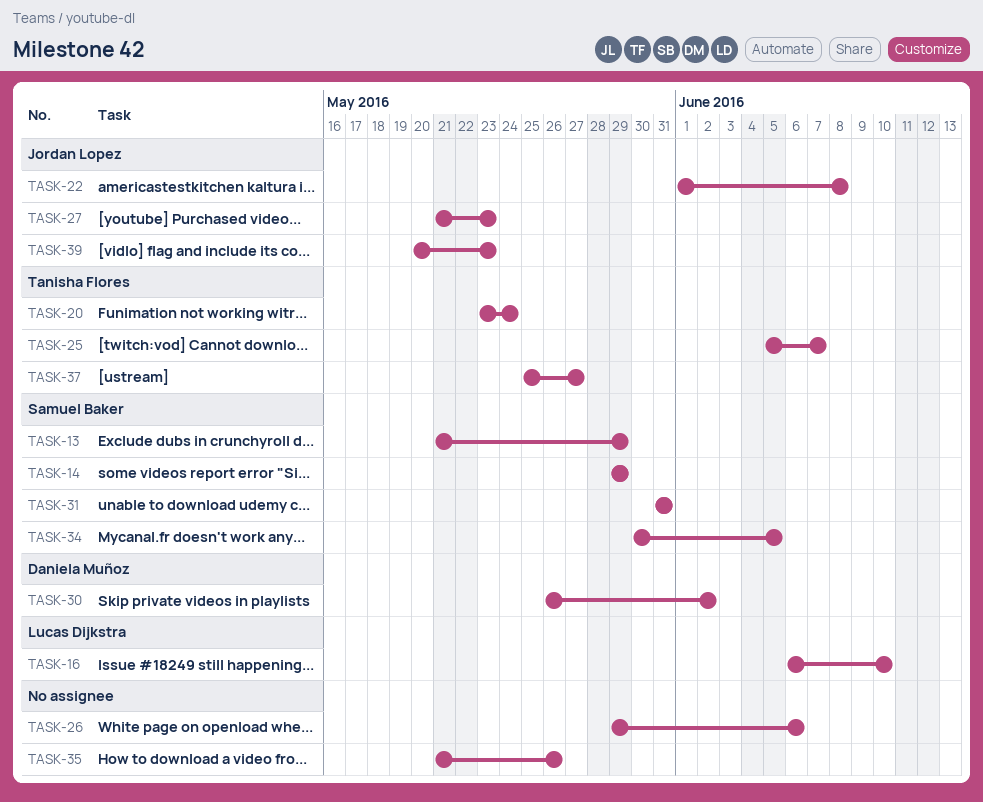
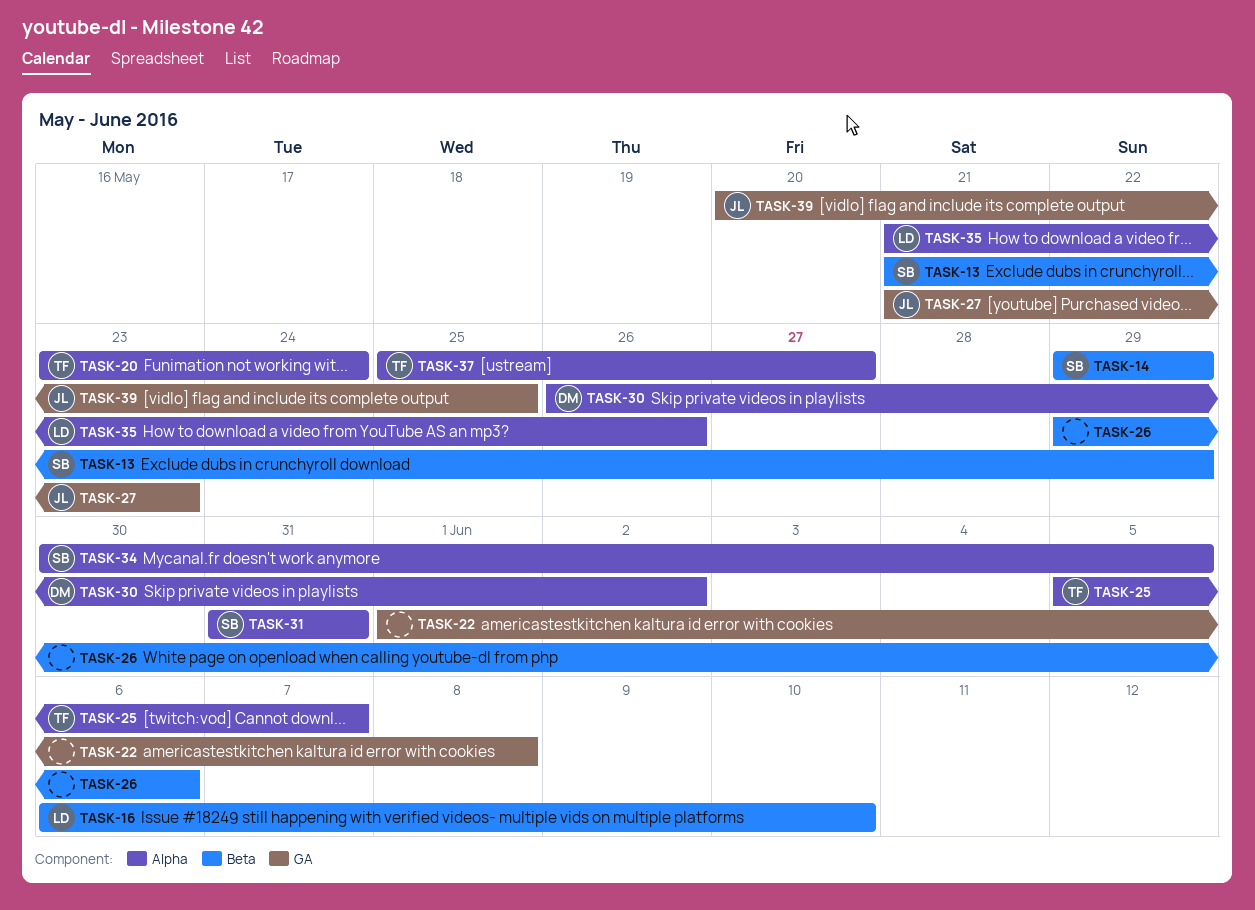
TASK-22, owner: Jordan Lopez -> none
TASK-35, owner: none -> Lucas Dijkstra
TASK-39, due: May 23 -> May 25

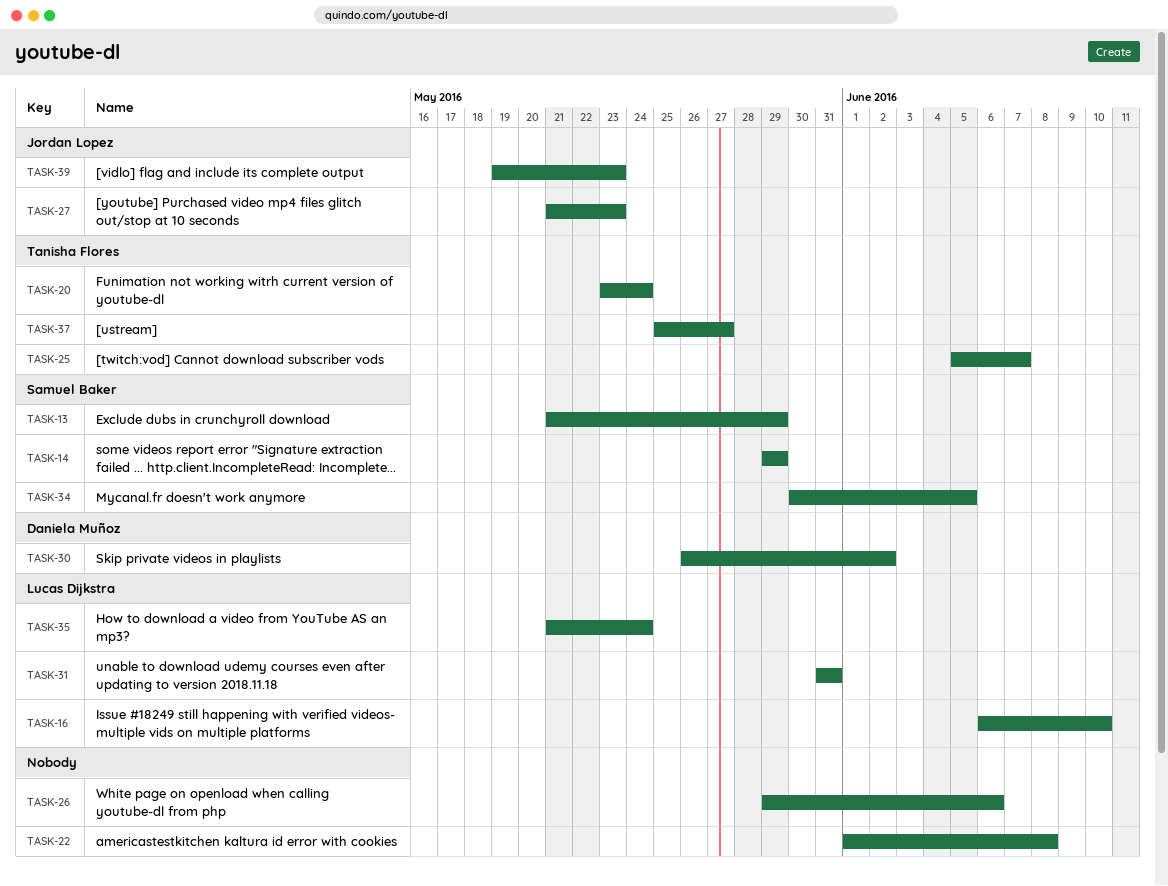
TASK-31, owner: Samuel Baker -> Lucas Dijkstra
TASK-35, due: May 26 -> May 24
TASK-39, start: May 20 -> May 19
TASK-39, due: May 25 -> May 23

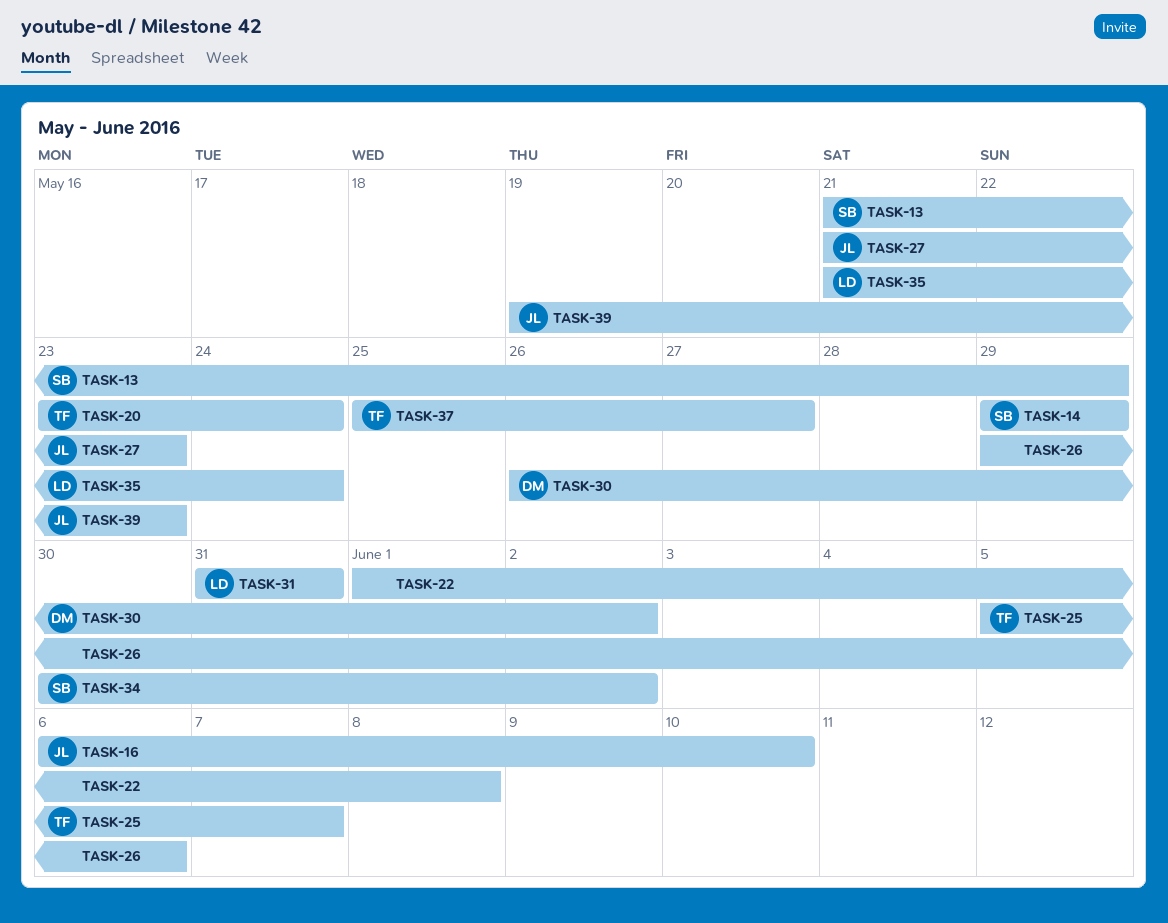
TASK-16, owner: Lucas Dijkstra -> Jordan Lopez
TASK-34, due: Jun 5 -> Jun 2

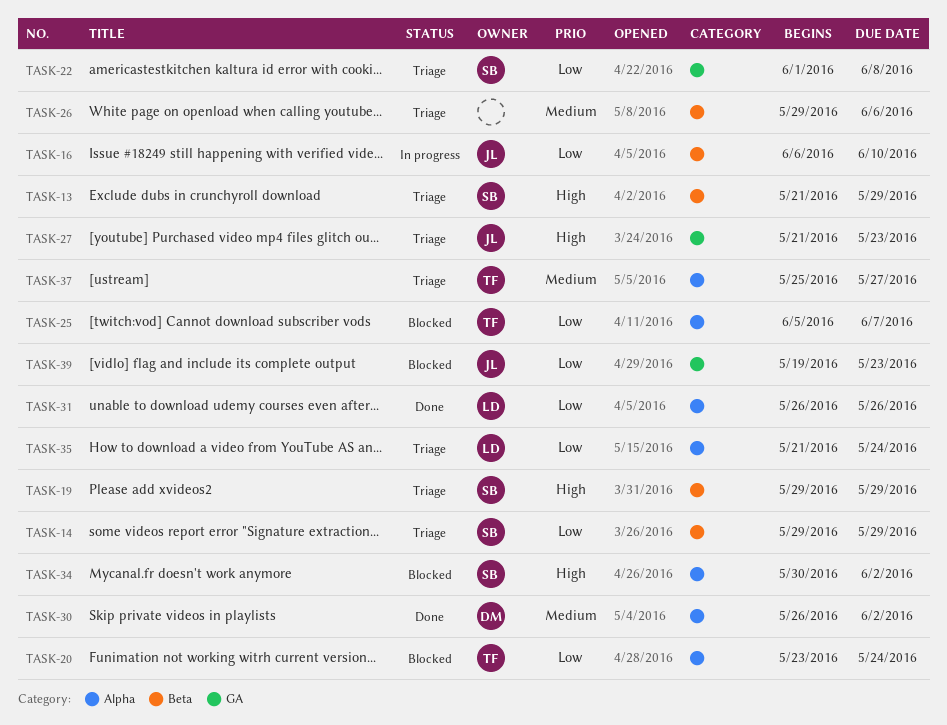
TASK-19: none -> present
TASK-22, owner: none -> SB
TASK-31, start: May 31 -> May 26
TASK-31, due: May 31 -> May 26

